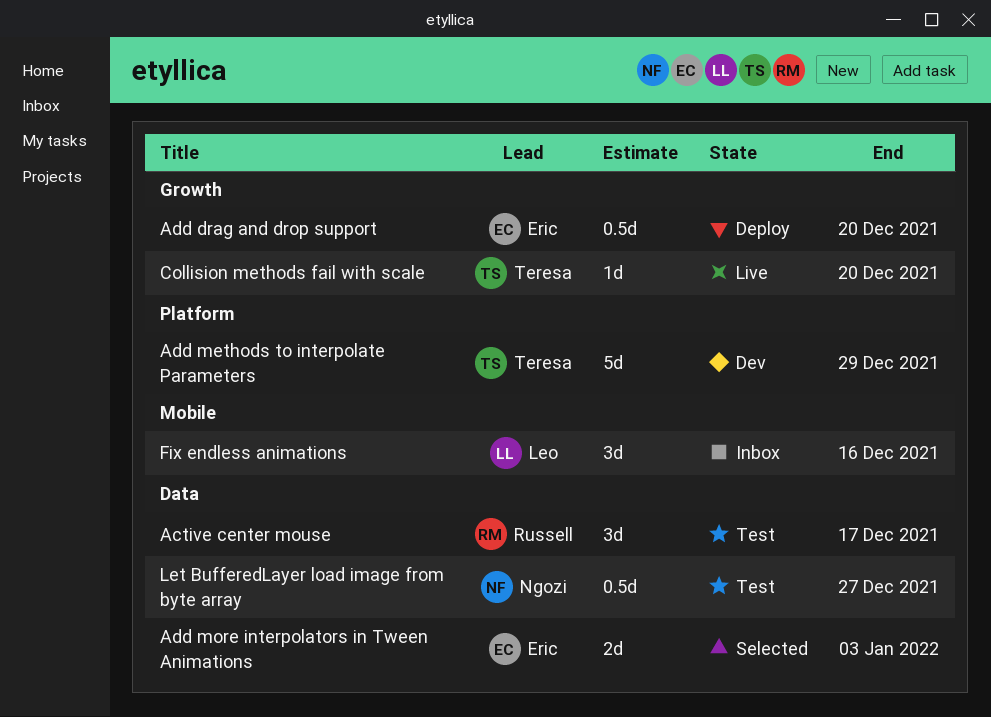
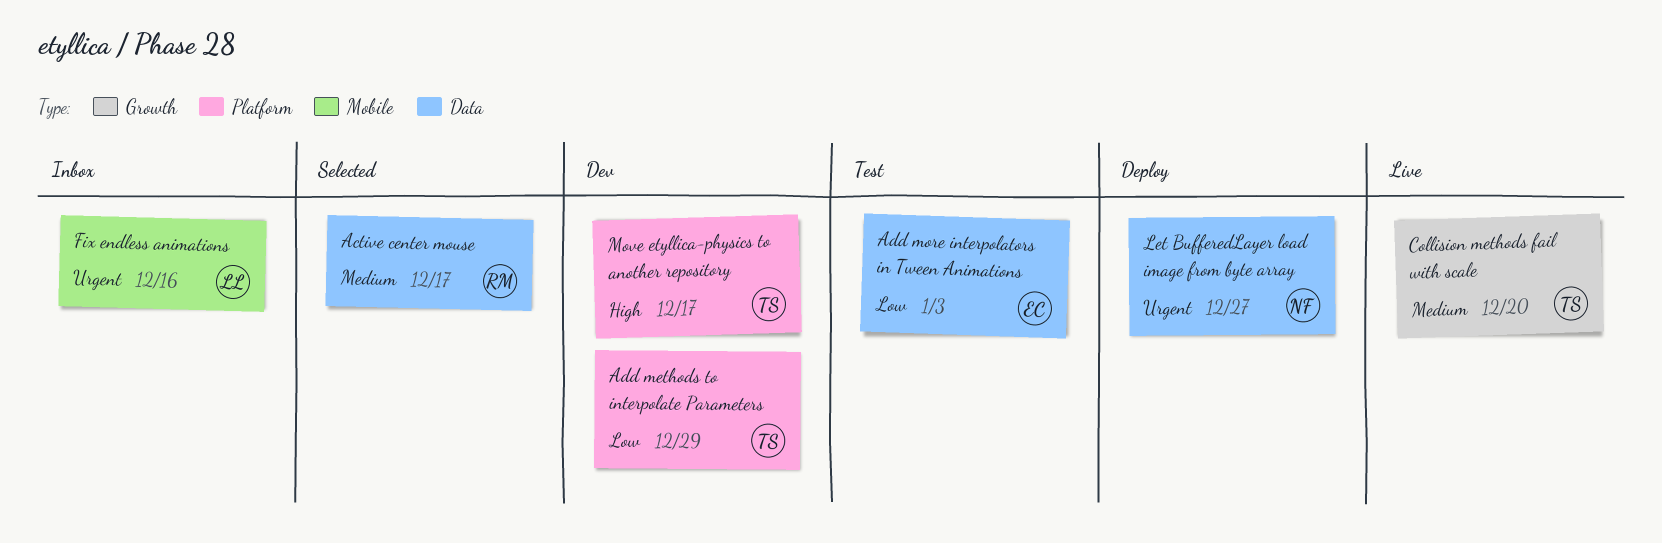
Active center mouse, status: Test -> Selected
Add drag and drop support: present -> none
Add more interpolators in Tween Animations, status: Selected -> Test
Let BufferedLayer load image from byte array, status: Test -> Deploy
Move etyllica-physics to another repository: none -> present

